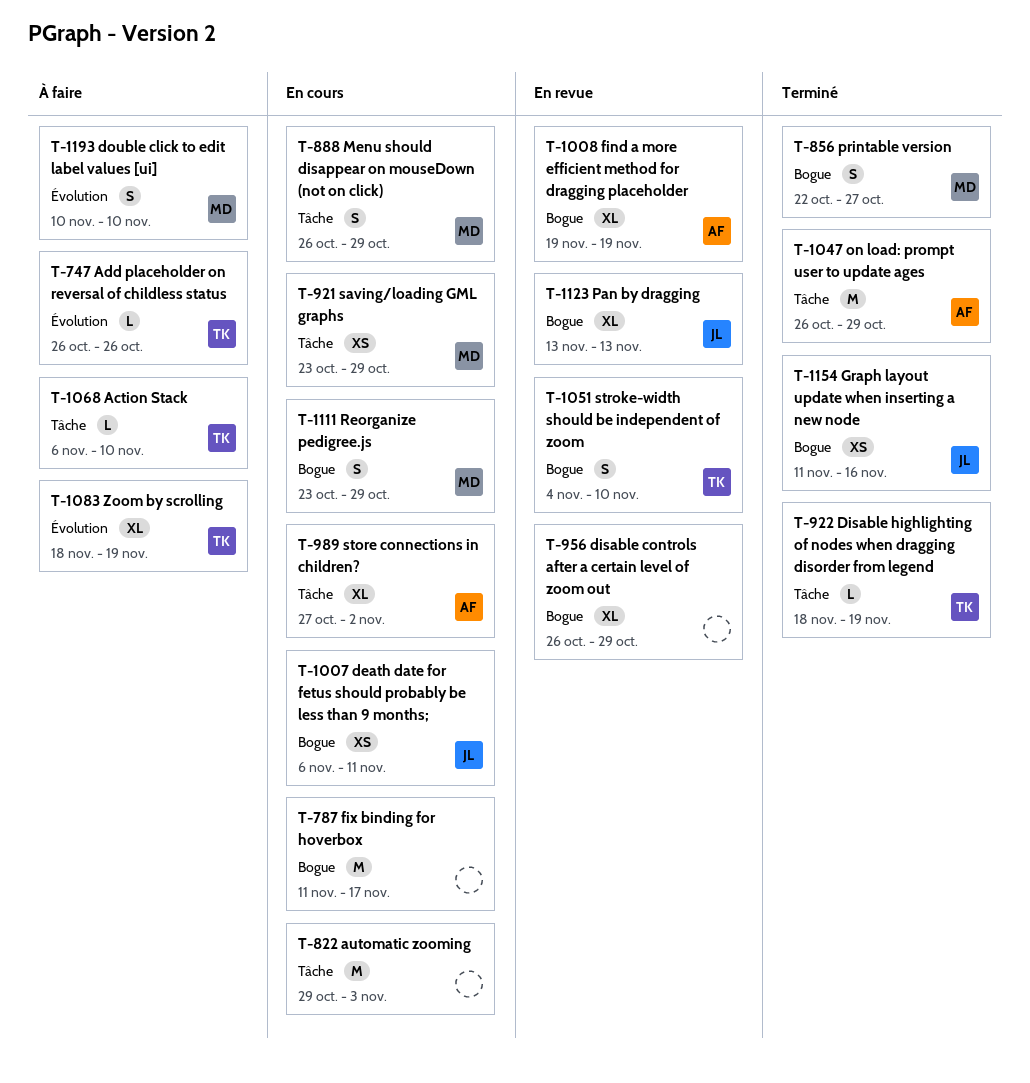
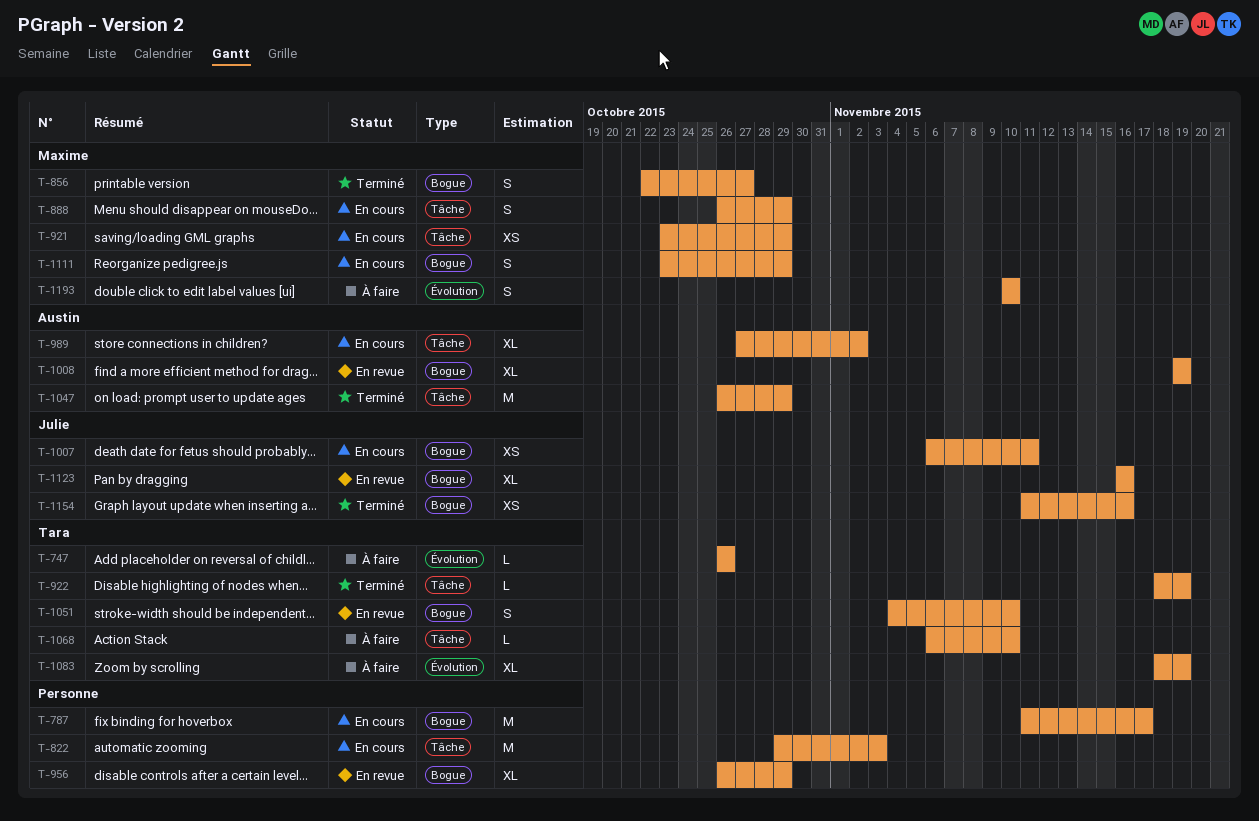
T-1123, start: Nov 13 -> Nov 16
T-1123, due: Nov 13 -> Nov 16

